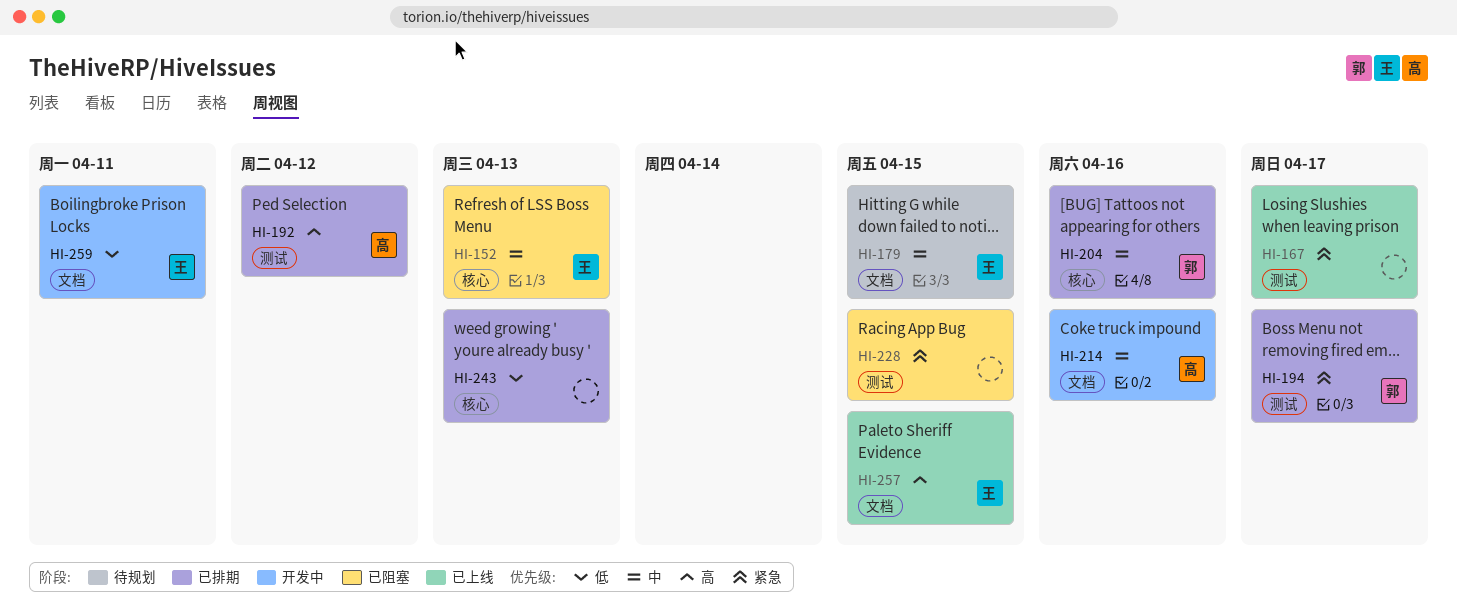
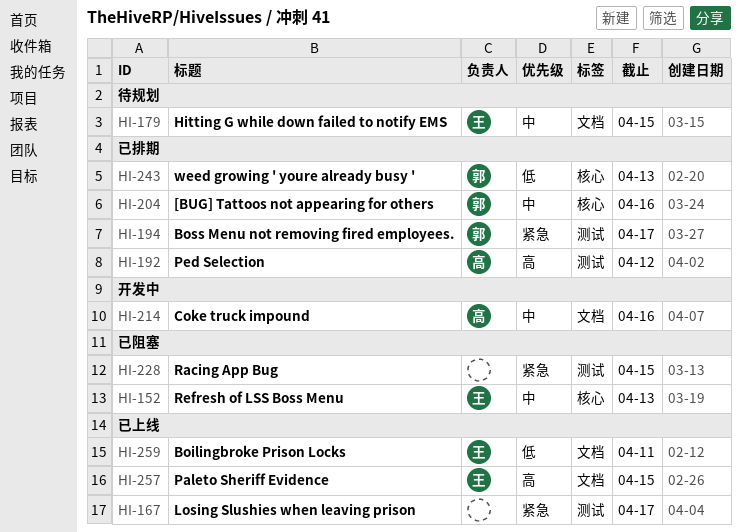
HI-243, owner: none -> 郭
HI-259, status: 开发中 -> 已上线

